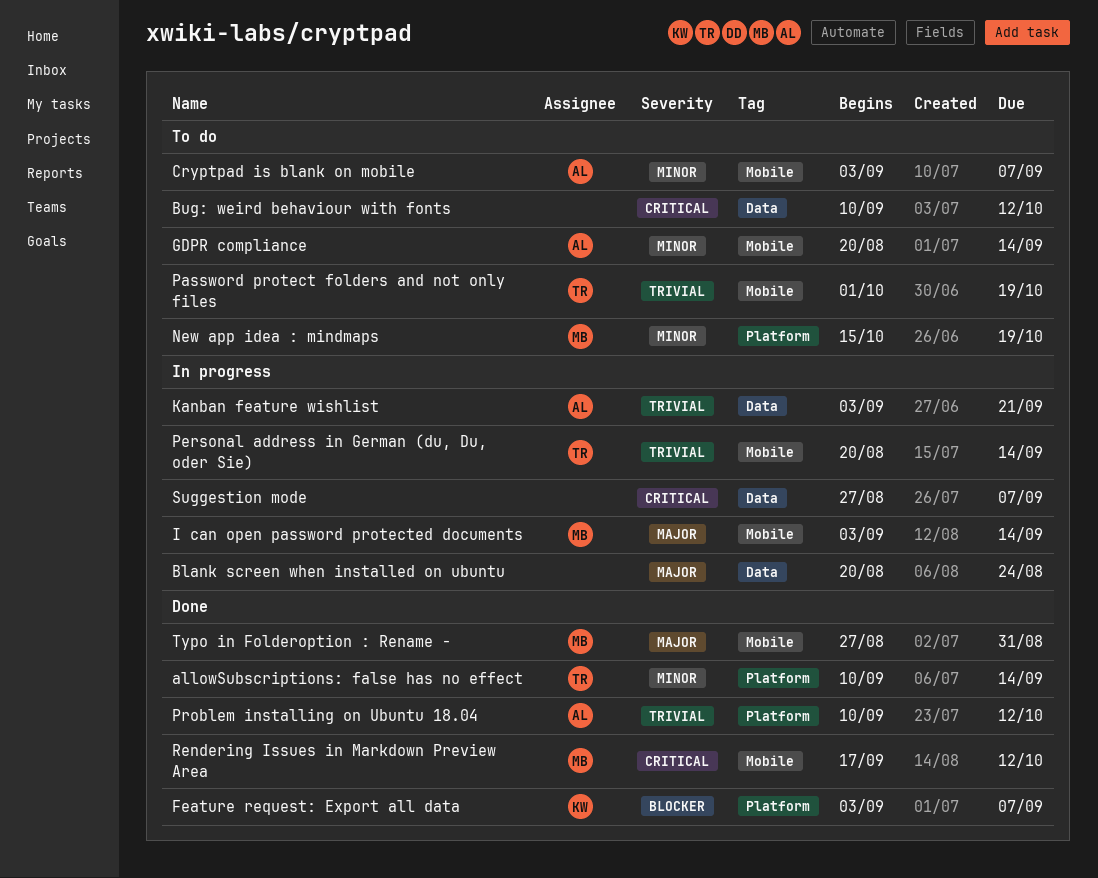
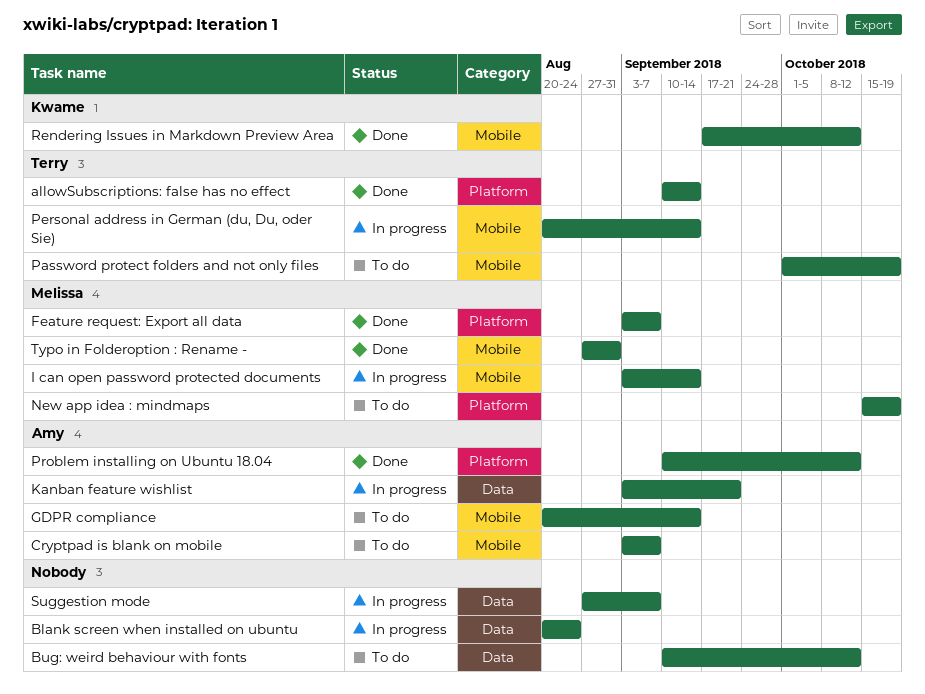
Feature request: Export all data, owner: Kwame -> Melissa
Rendering Issues in Markdown Preview Area, owner: Melissa -> Kwame

